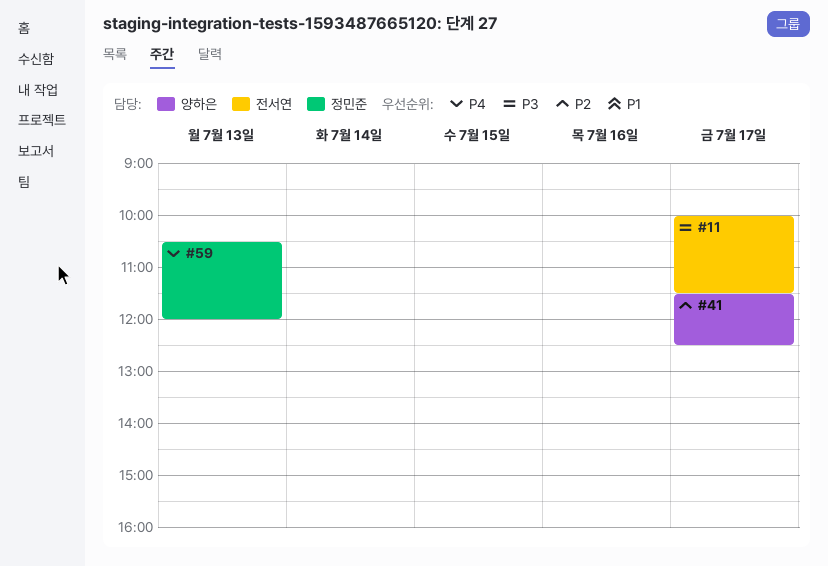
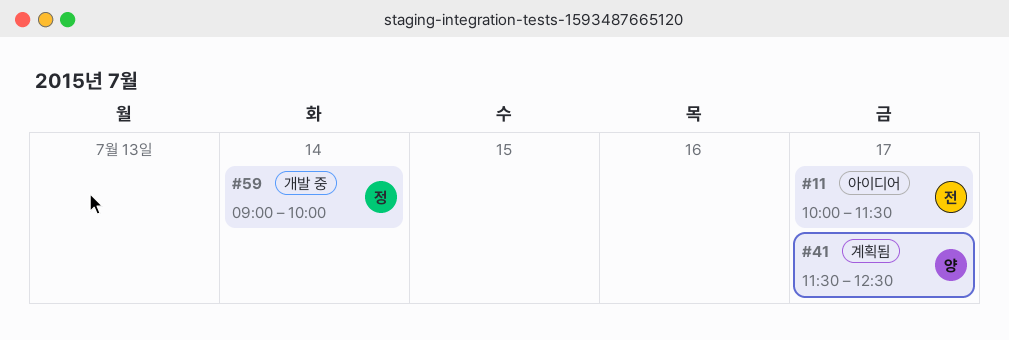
#59, day: Jul 13 -> Jul 14
#59, begins: 10:30 -> 09:00
#59, ends: 12:00 -> 10:00

